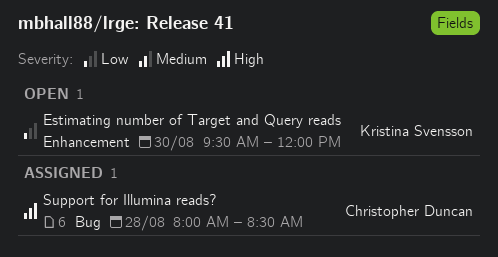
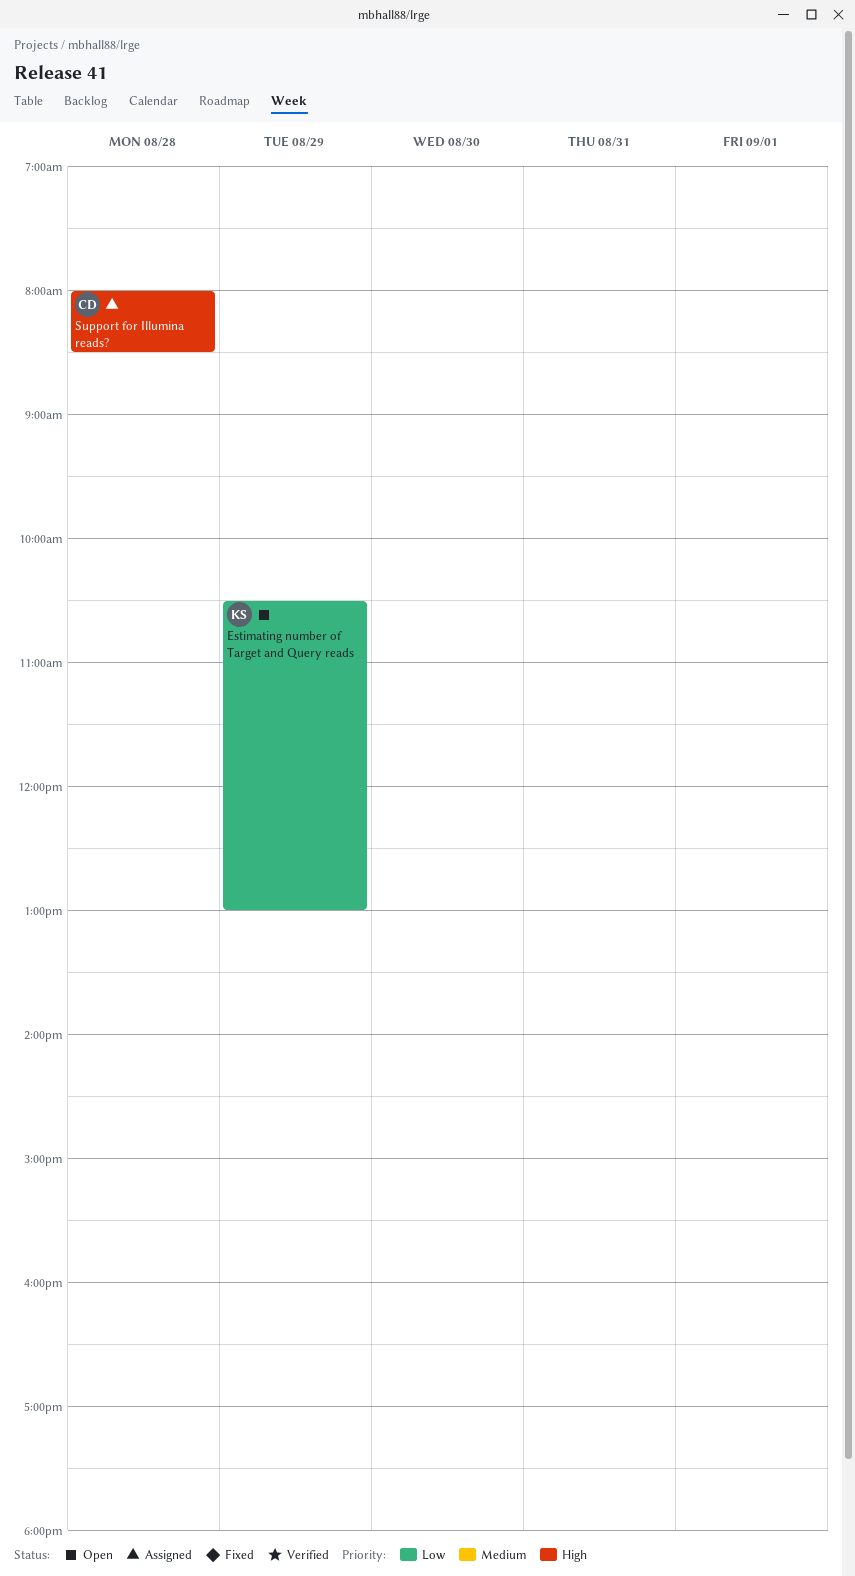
Estimating number of Target and Query reads, day: Aug 30 -> Aug 29
Estimating number of Target and Query reads, begins: 09:30 -> 10:30
Estimating number of Target and Query reads, ends: 12:00 -> 13:00

